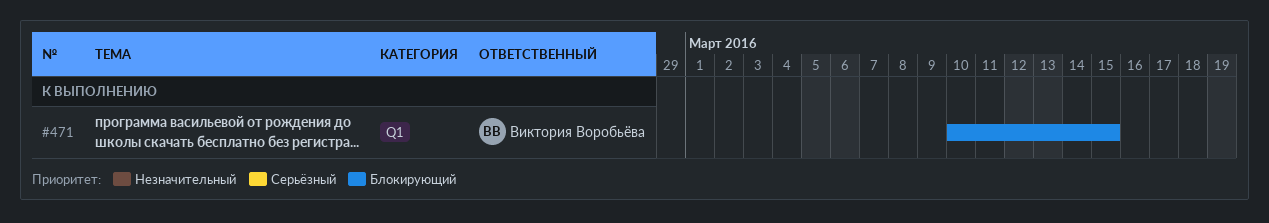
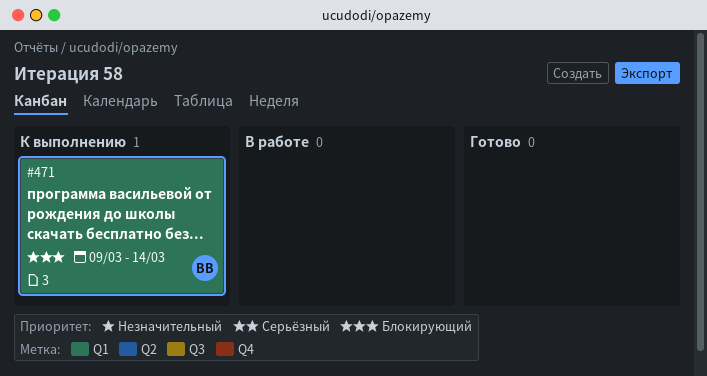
#471, start: Mar 10 -> Mar 9
#471, due: Mar 15 -> Mar 14

